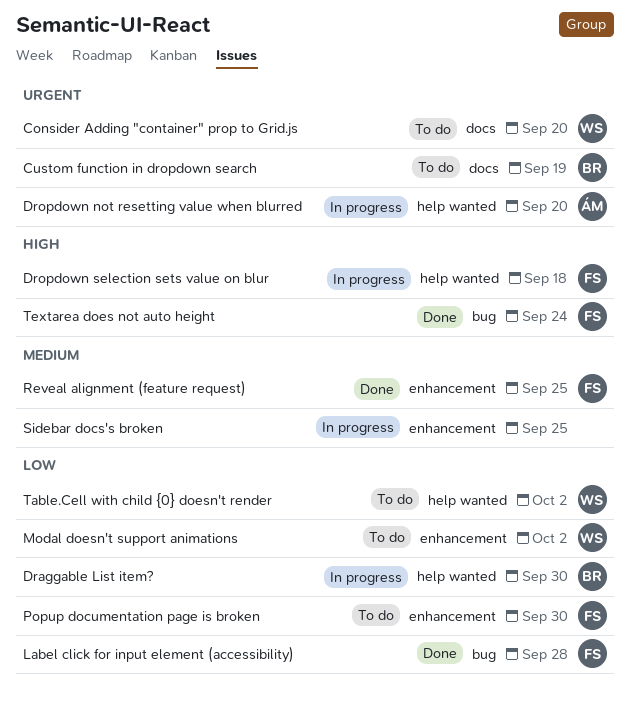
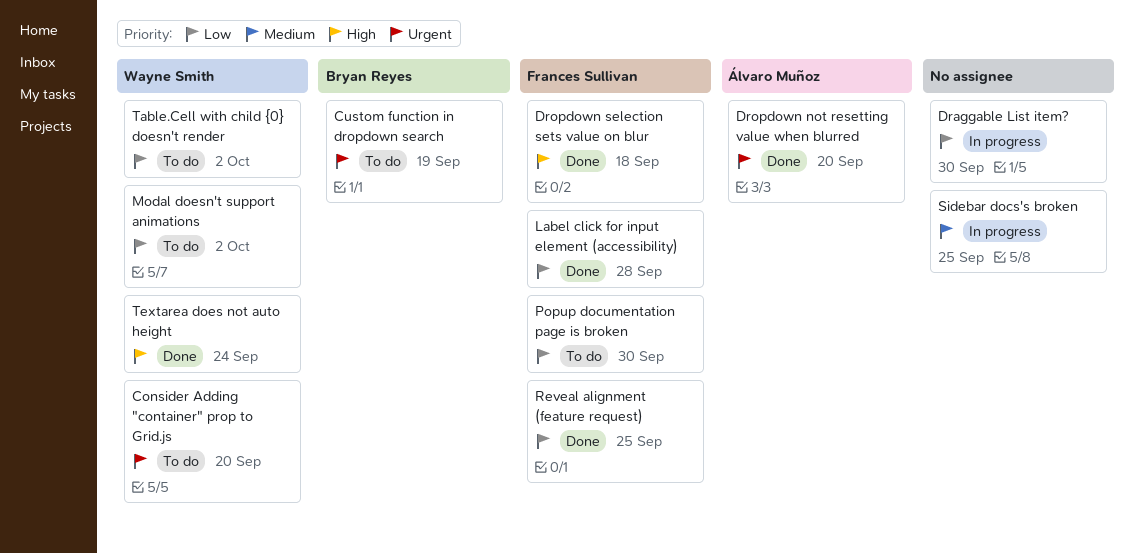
Draggable List item?, owner: Bryan Reyes -> none
Dropdown not resetting value when blurred, status: In progress -> Done
Dropdown selection sets value on blur, status: In progress -> Done
Reveal alignment (feature request), priority: Medium -> Low
Textarea does not auto height, owner: Frances Sullivan -> Wayne Smith

